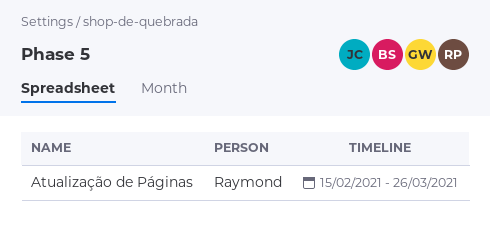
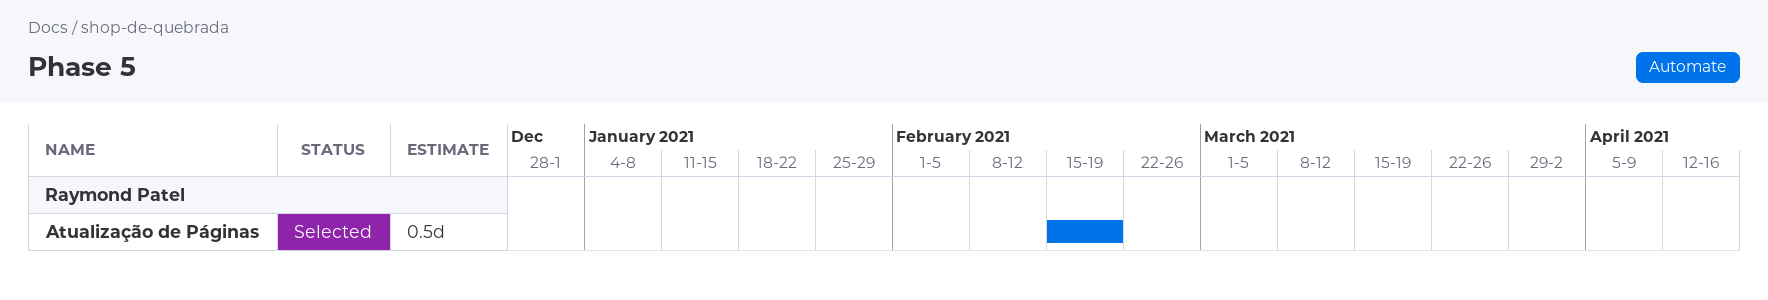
Atualização de Páginas, due: Mar 26 -> Feb 19

